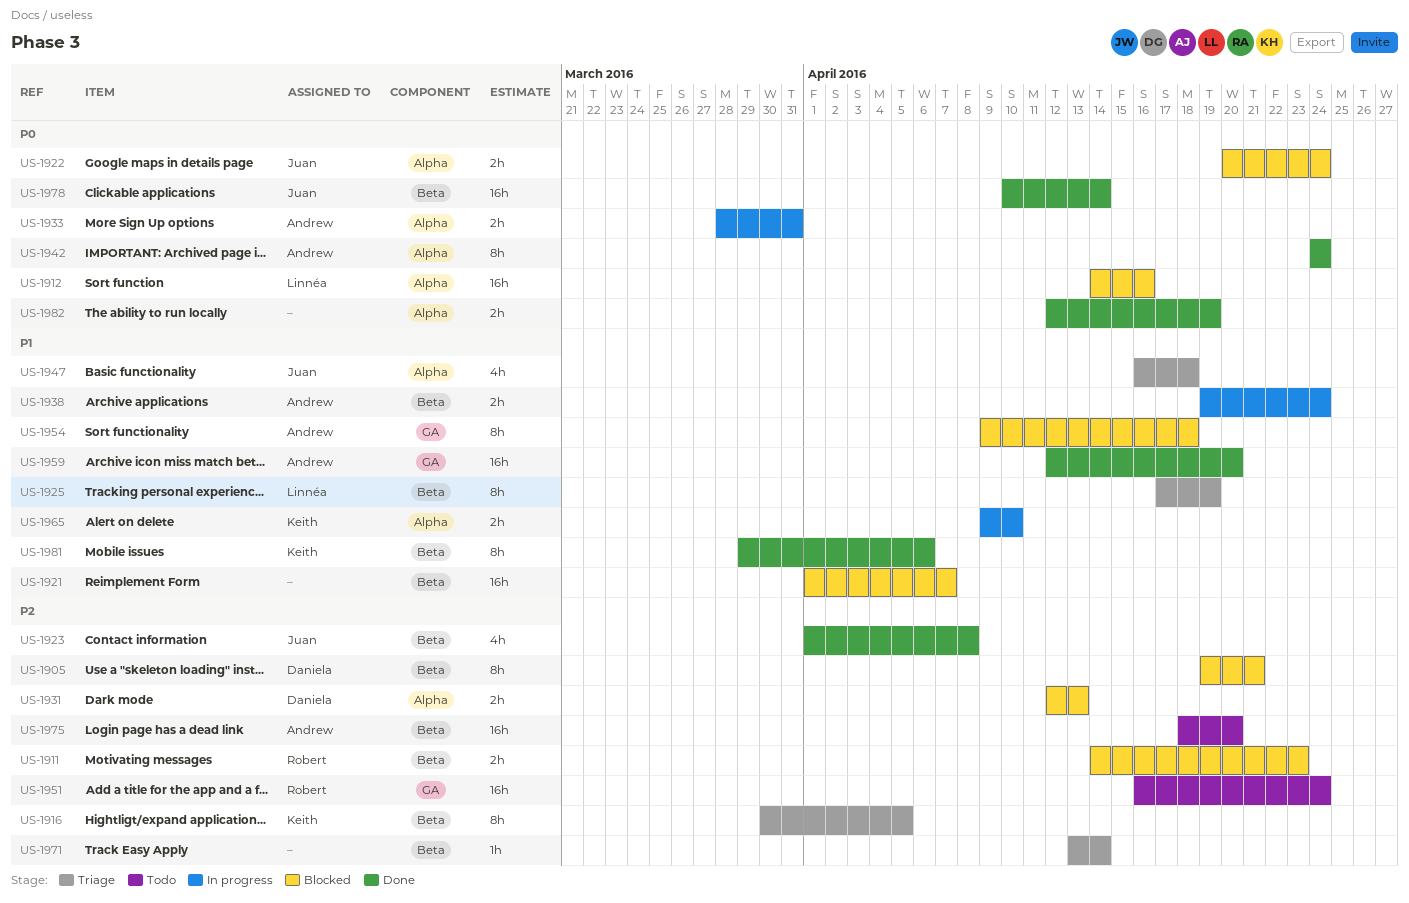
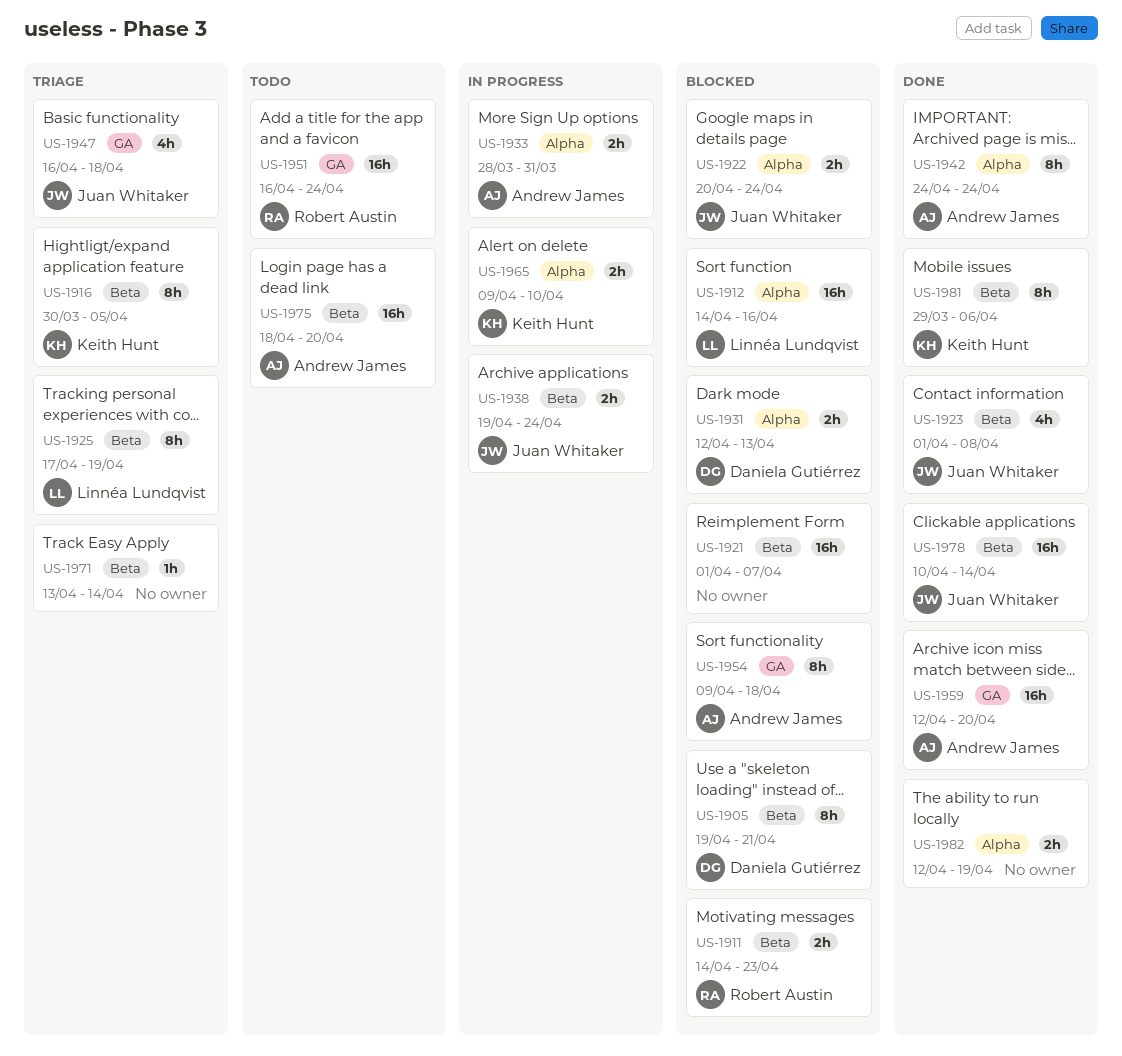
US-1938, owner: Andrew James -> Juan Whitaker
US-1947, label: Alpha -> GA

